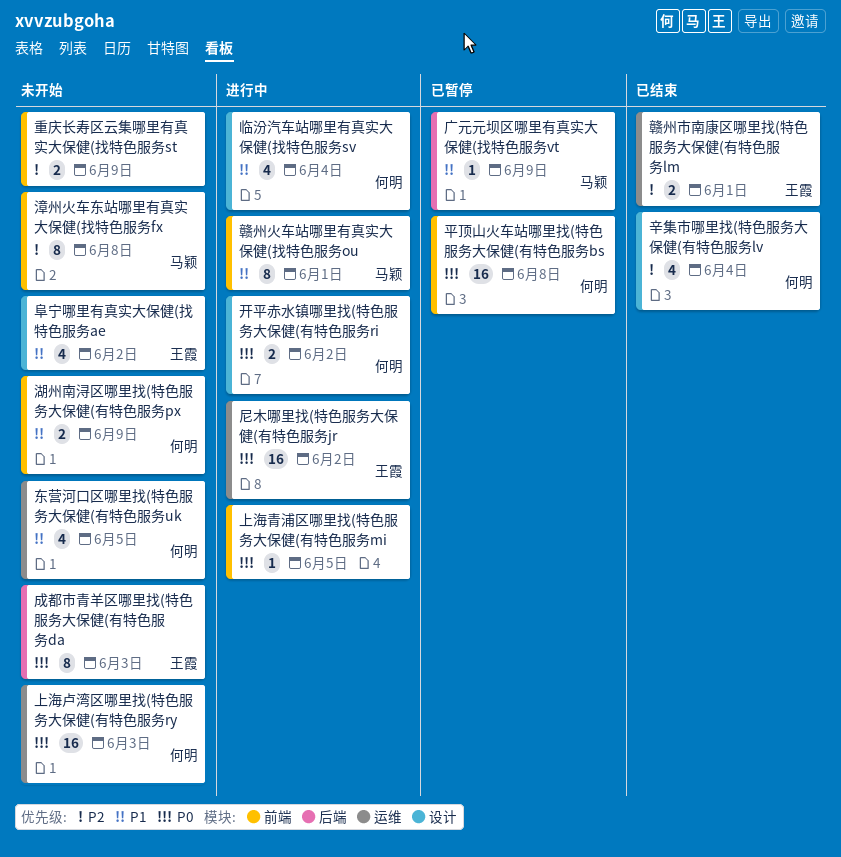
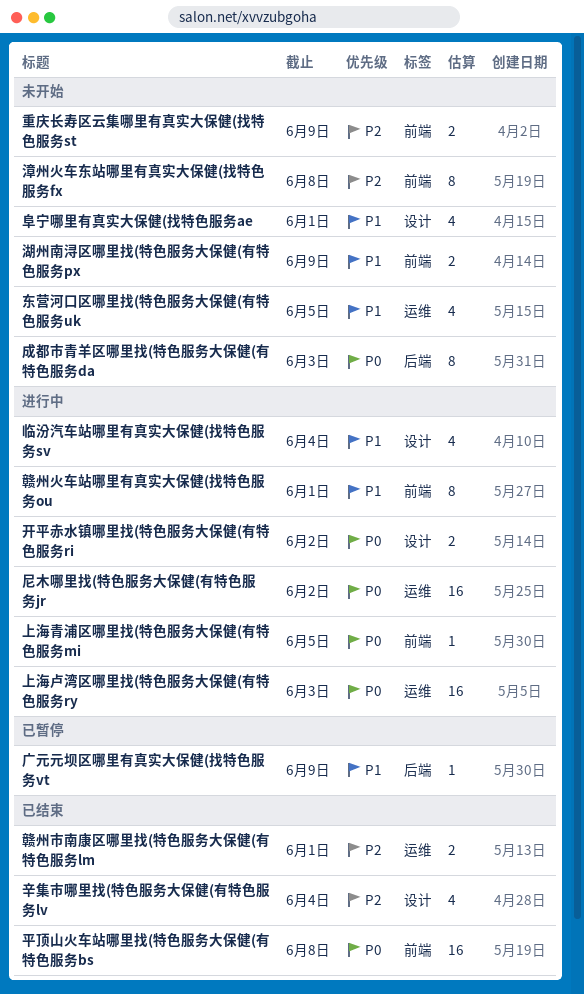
上海卢湾区哪里找(特色服务大保健(有特色服务ry, status: 未开始 -> 进行中
平顶山火车站哪里找(特色服务大保健(有特色服务bs, status: 已暂停 -> 已结束
阜宁哪里有真实大保健(找特色服务ae, due: Jun 2 -> Jun 1

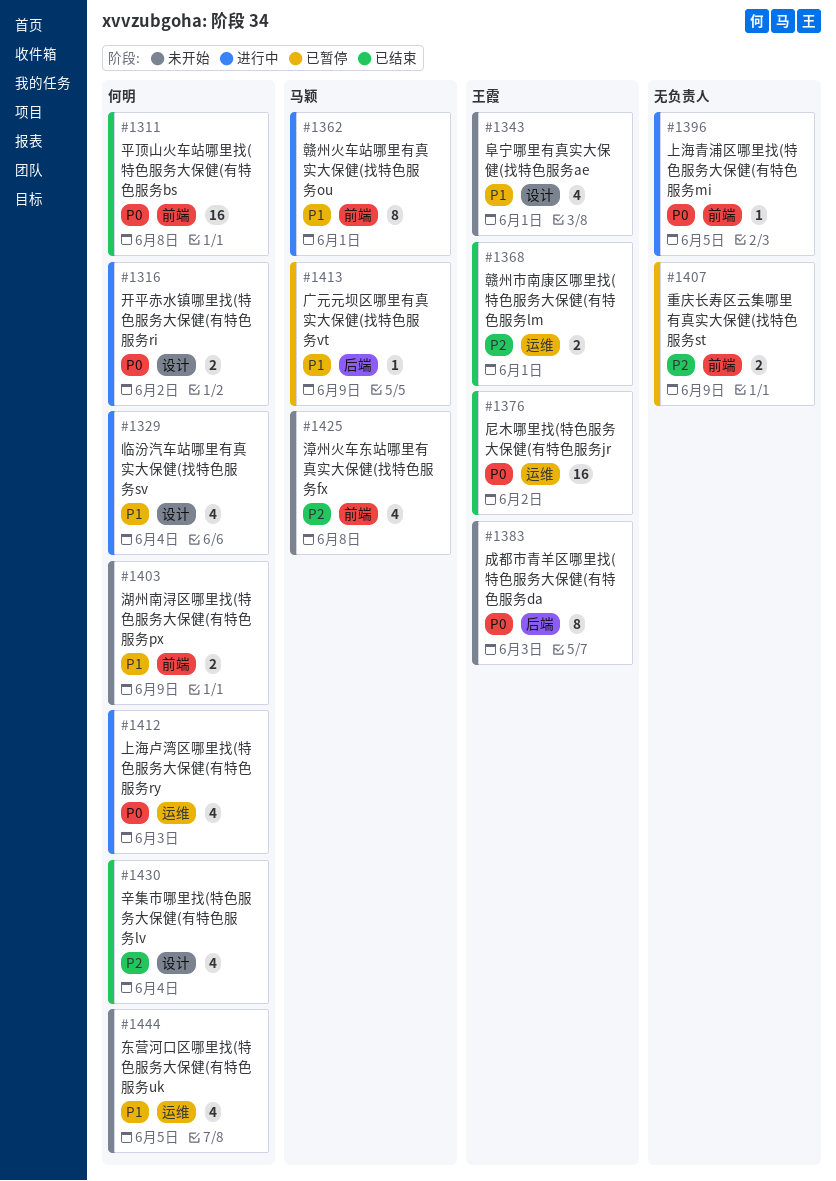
上海卢湾区哪里找(特色服务大保健(有特色服务ry, estimate: 16 -> 4
尼木哪里找(特色服务大保健(有特色服务jr, status: 进行中 -> 已结束
漳州火车东站哪里有真实大保健(找特色服务fx, estimate: 8 -> 4
重庆长寿区云集哪里有真实大保健(找特色服务st, status: 未开始 -> 已暂停

